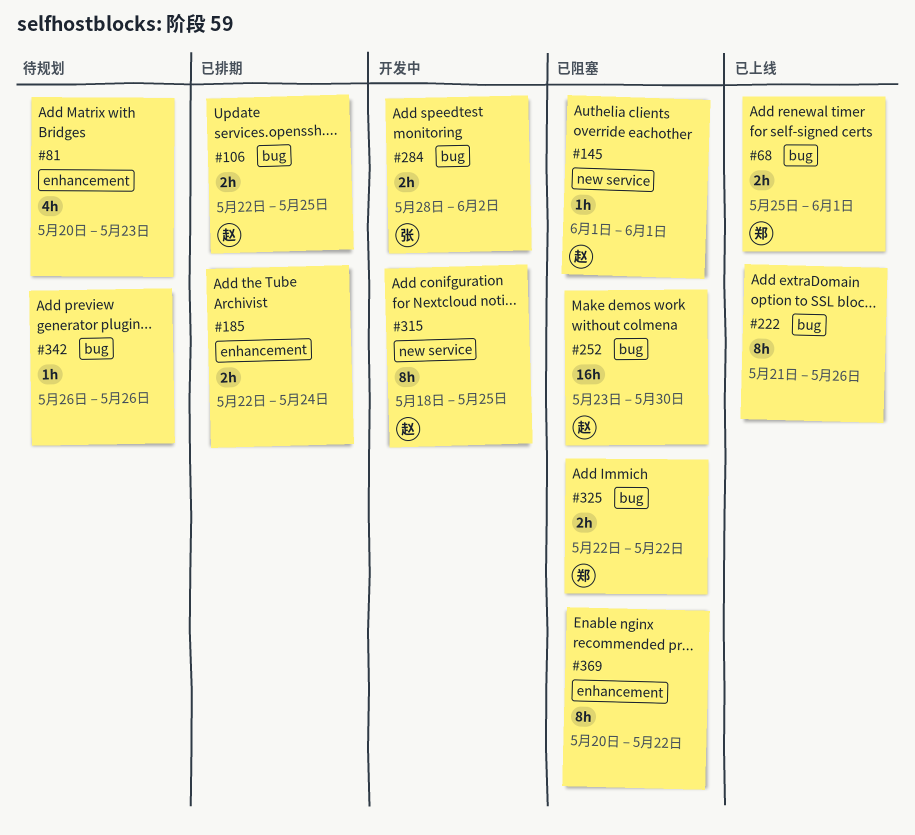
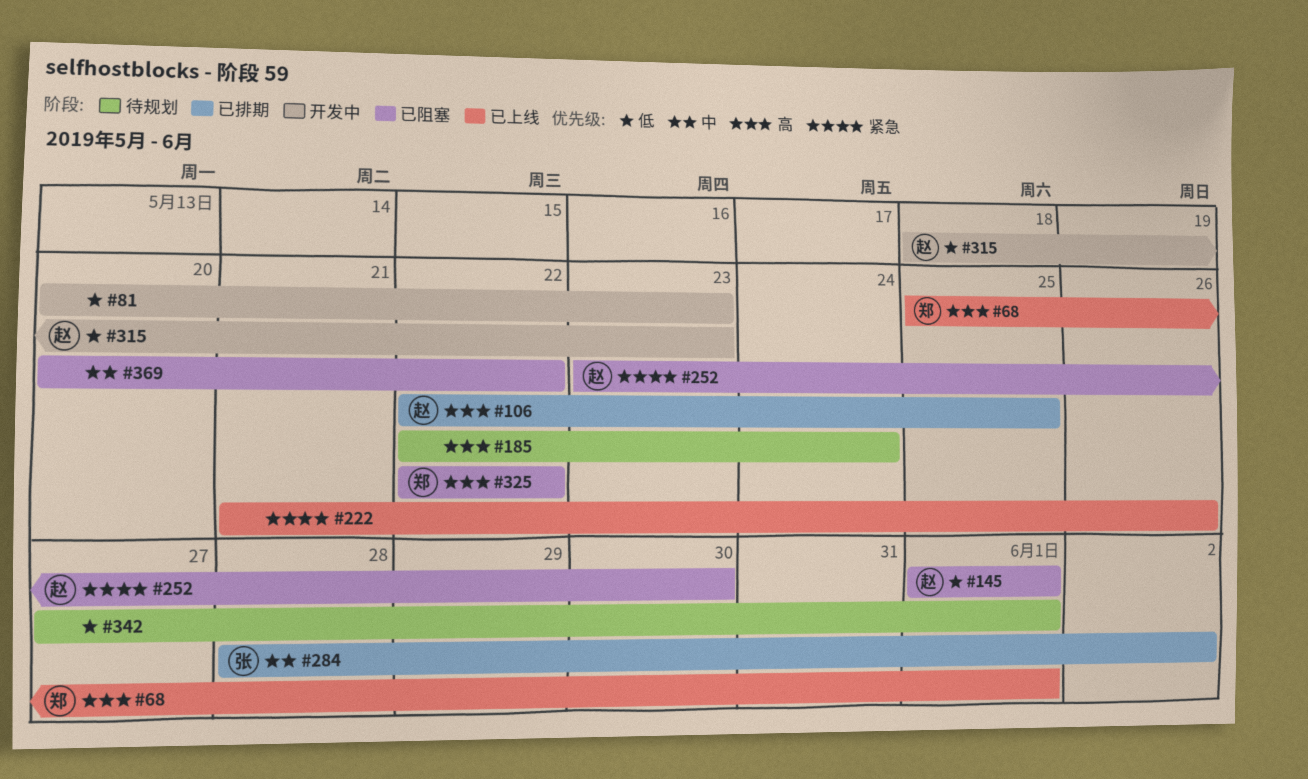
#81, status: 待规划 -> 开发中
#185, status: 已排期 -> 待规划
#284, status: 开发中 -> 已排期
#315, due: May 25 -> May 23
#342, start: May 26 -> May 27
#342, due: May 26 -> Jun 1

